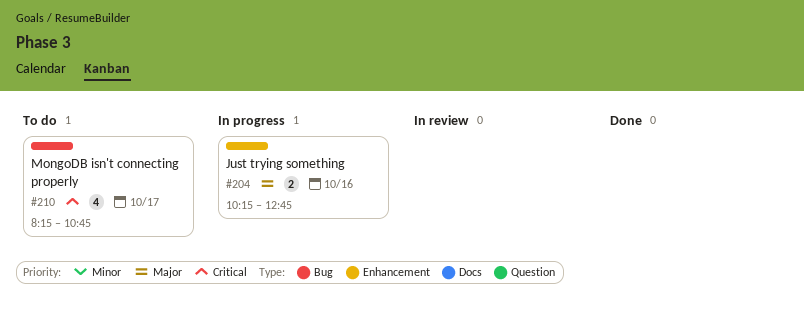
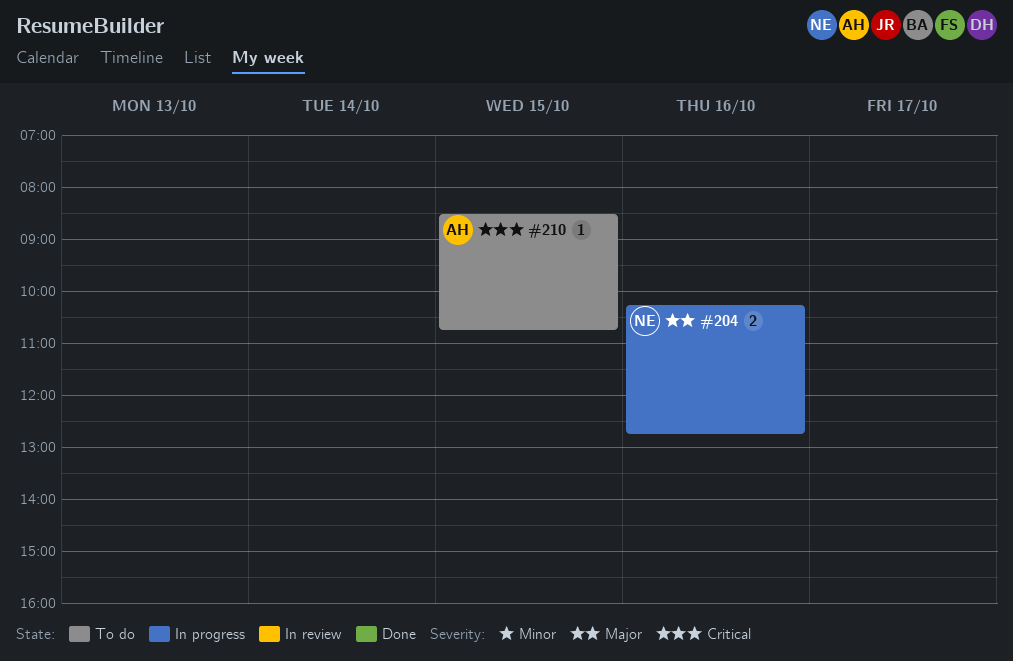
#210, estimate: 4 -> 1
#210, day: Oct 17 -> Oct 15
#210, begins: 08:15 -> 08:30

